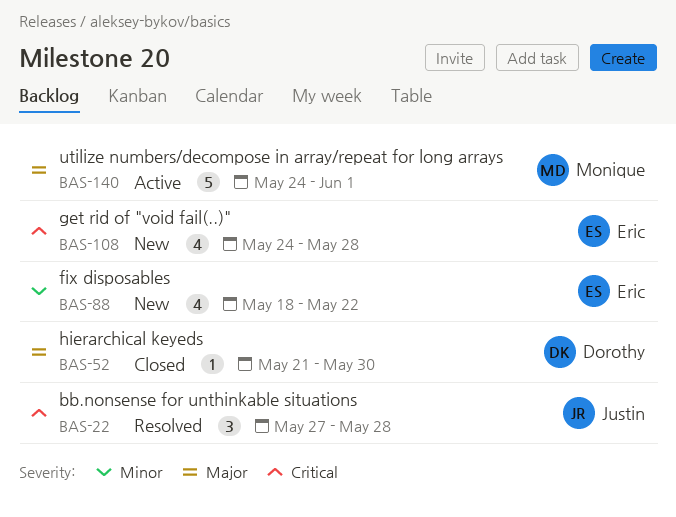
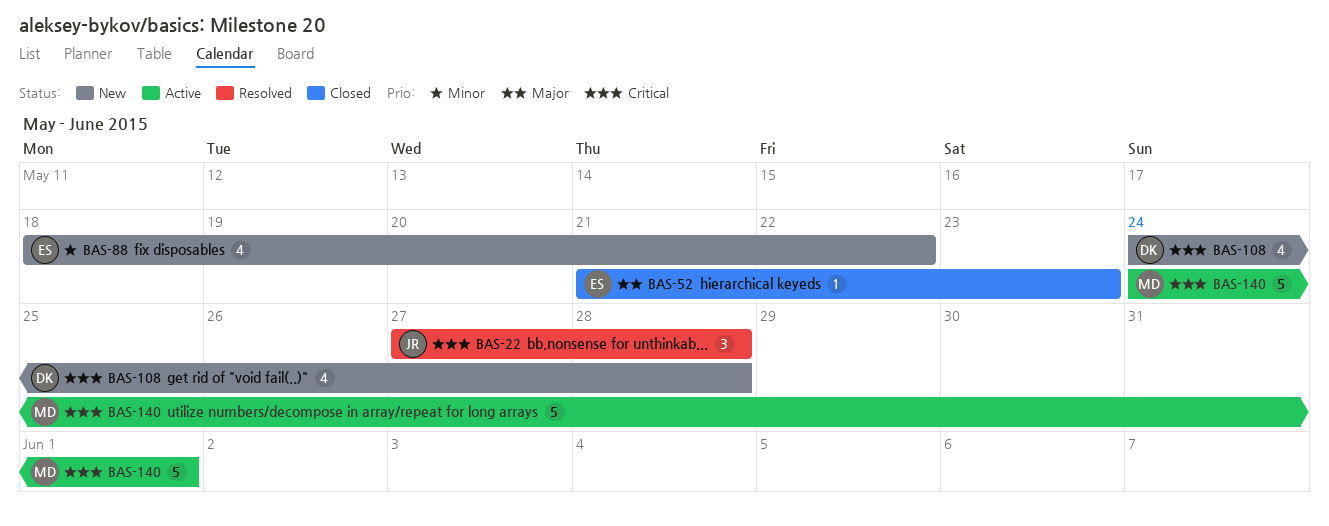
BAS-52, owner: Dorothy -> Eric
BAS-52, due: May 30 -> May 23
BAS-108, owner: Eric -> Dorothy
BAS-140, priority: Major -> Critical

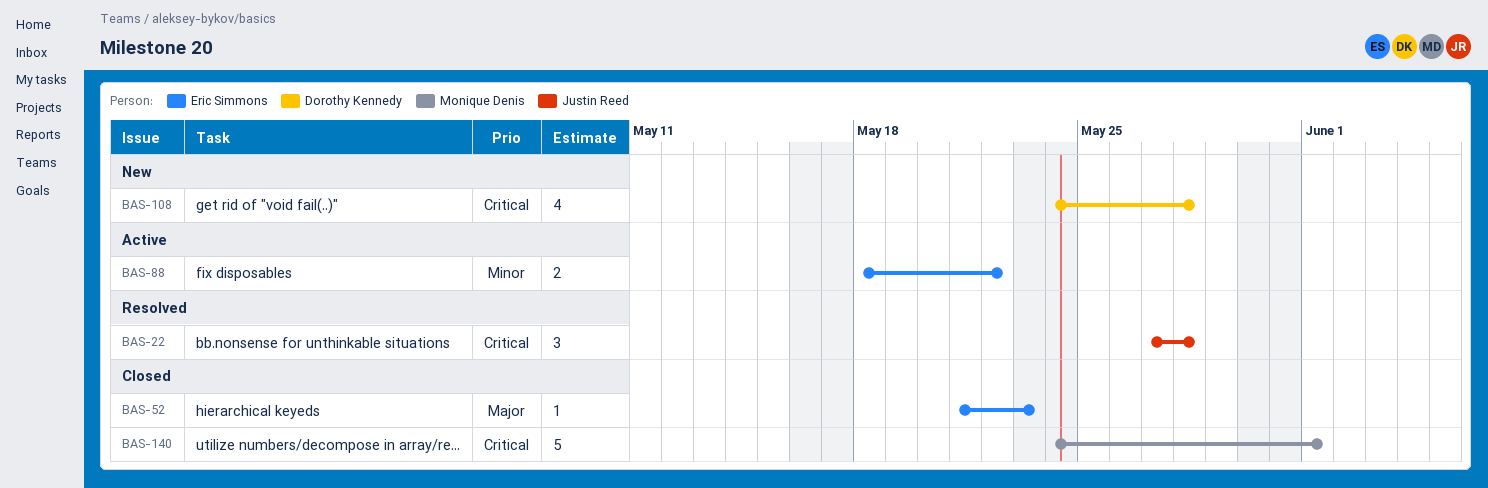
BAS-88, status: New -> Active
BAS-88, estimate: 4 -> 2
BAS-140, status: Active -> Closed

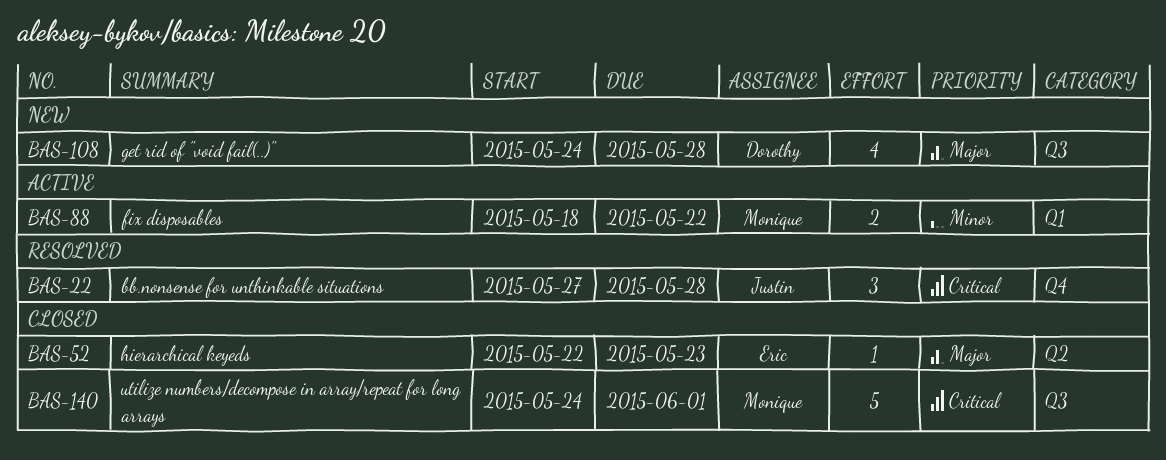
BAS-52, start: May 21 -> May 22
BAS-88, owner: Eric Simmons -> Monique Denis
BAS-108, priority: Critical -> Major

